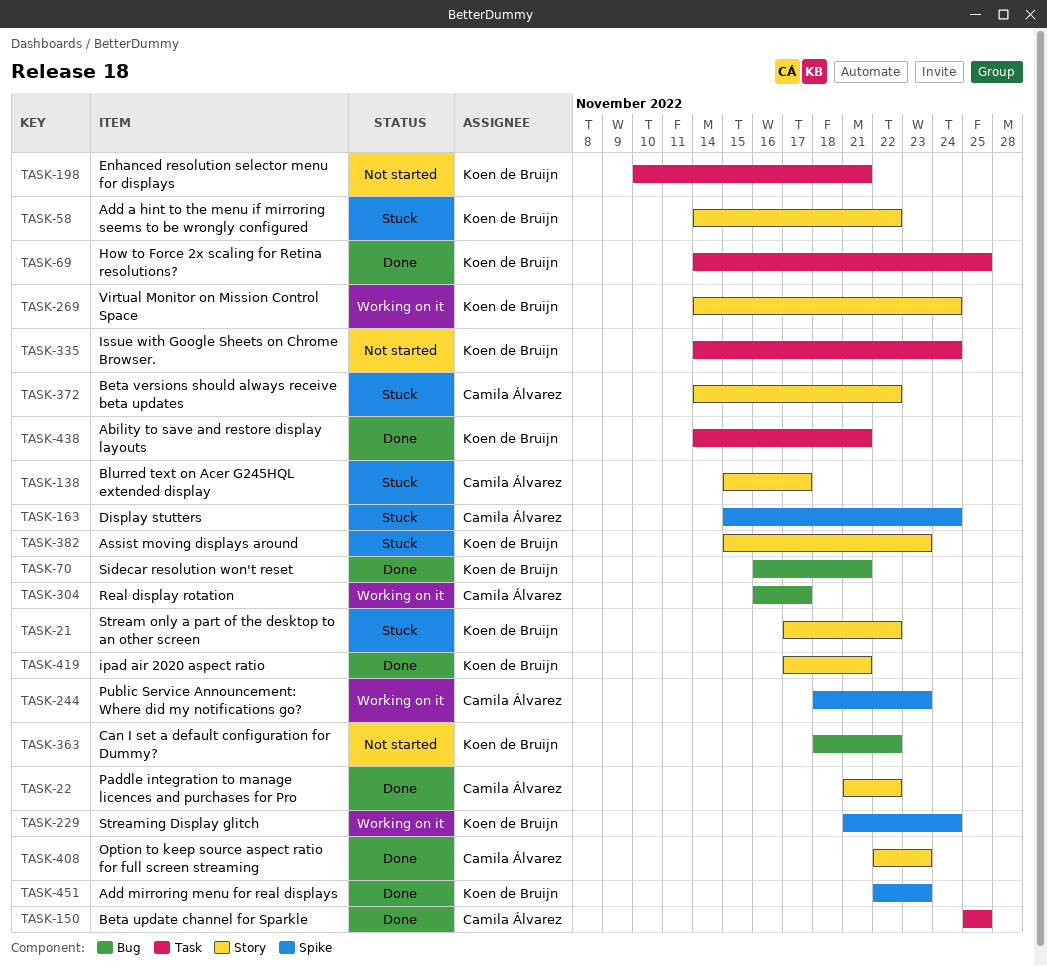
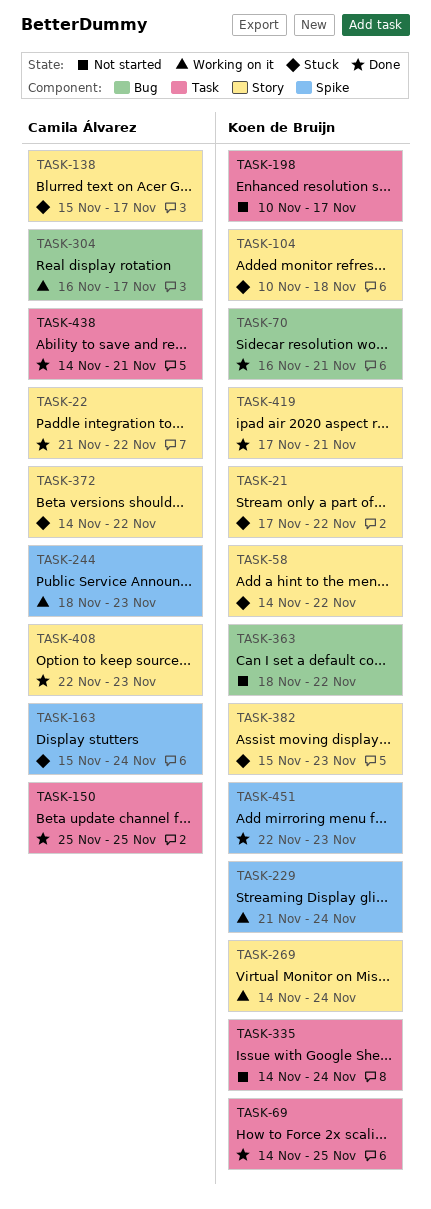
TASK-104: none -> present
TASK-198, due: Nov 21 -> Nov 17
TASK-438, owner: Koen de Bruijn -> Camila Álvarez

